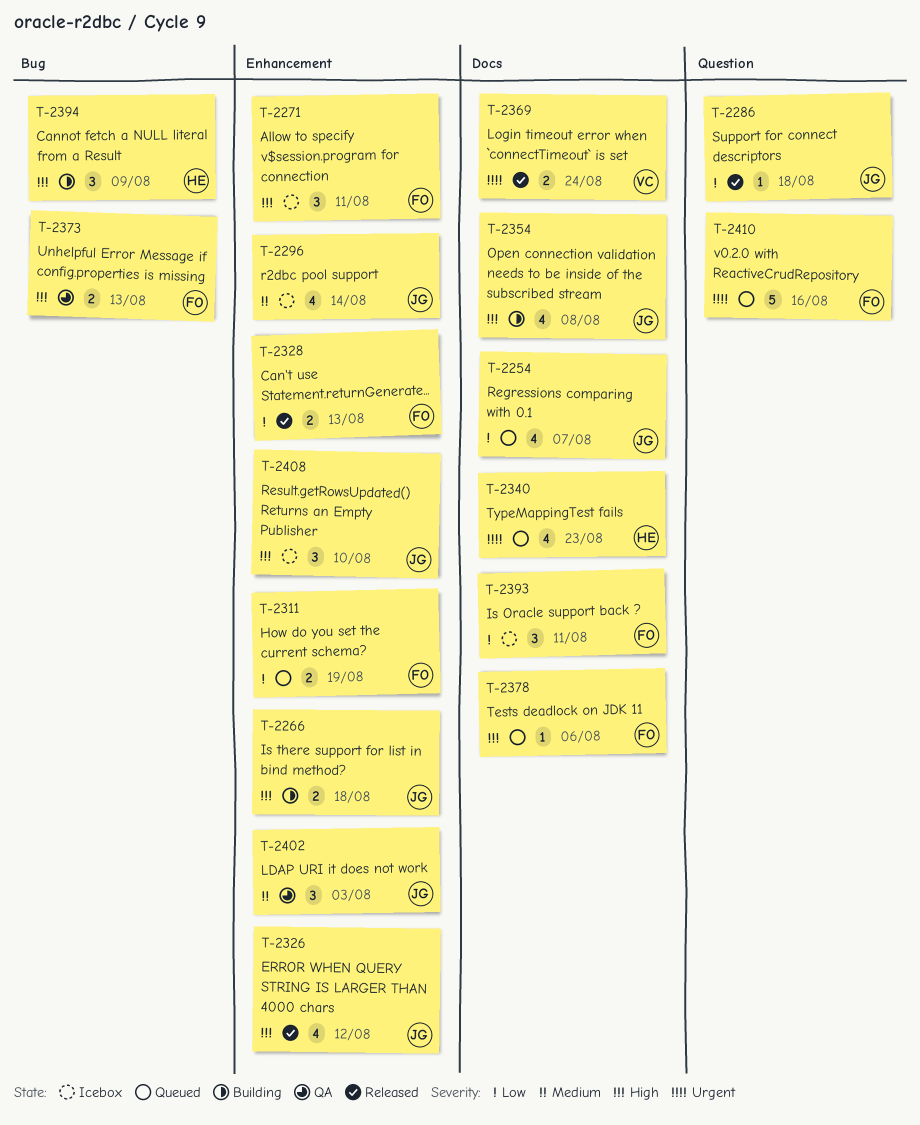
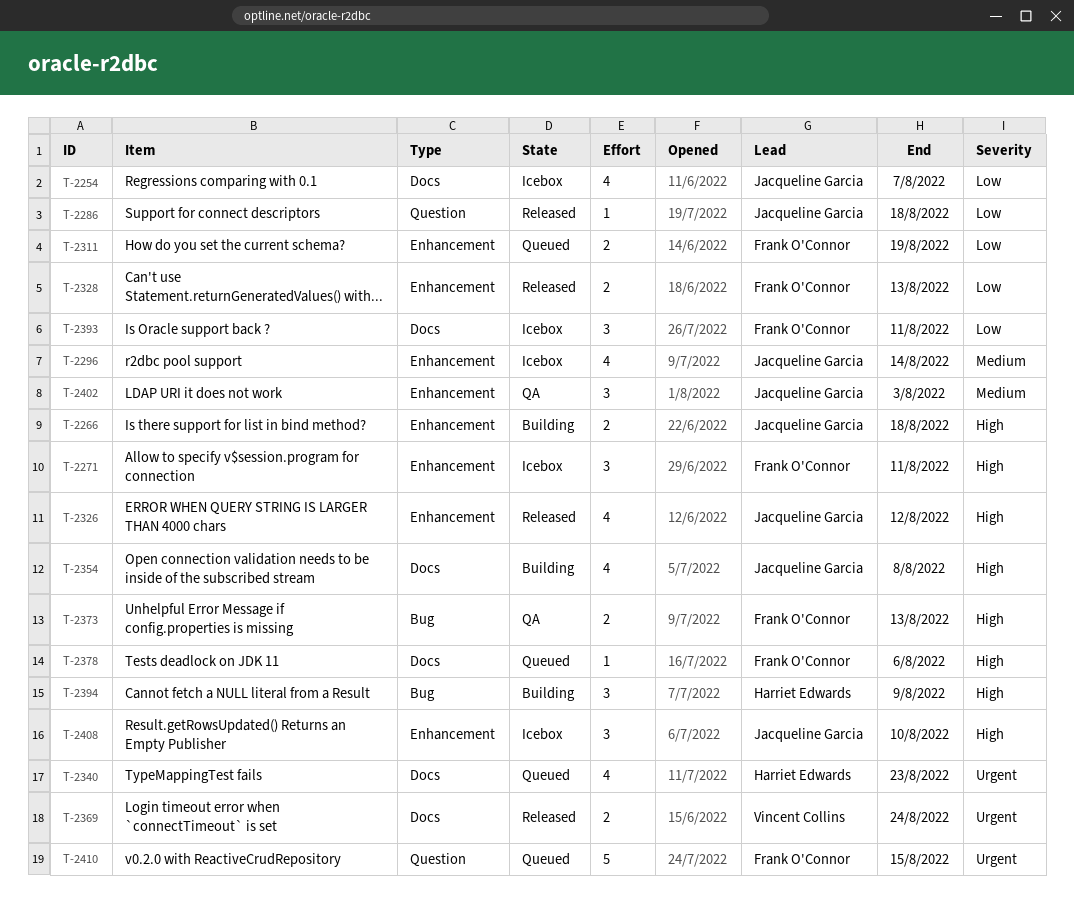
T-2254, status: Queued -> Icebox
T-2410, due: Aug 16 -> Aug 15

